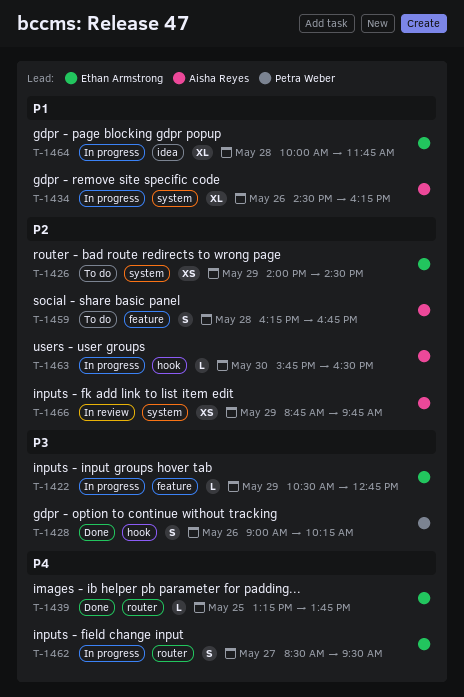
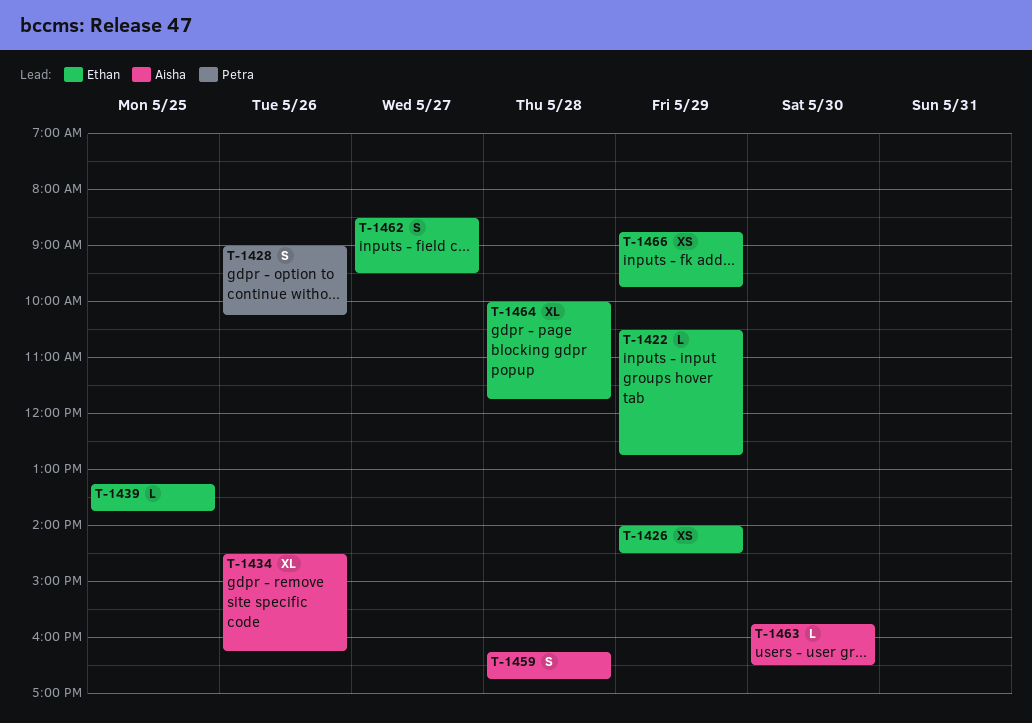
T-1466, owner: Aisha Reyes -> Ethan Armstrong

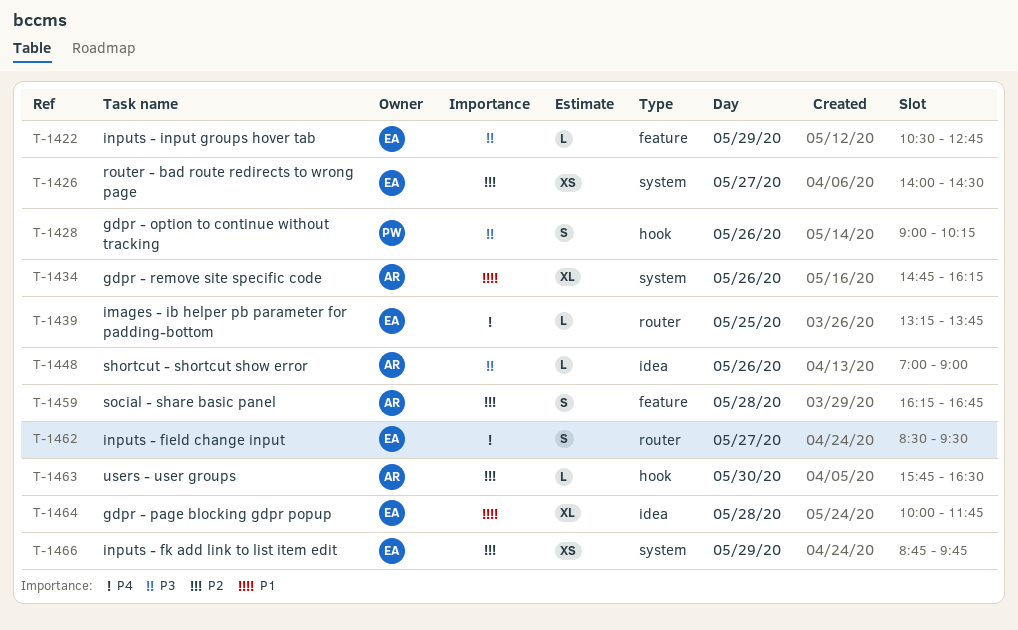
T-1426, day: May 29 -> May 27
T-1434, begins: 14:30 -> 14:45
T-1448: none -> present

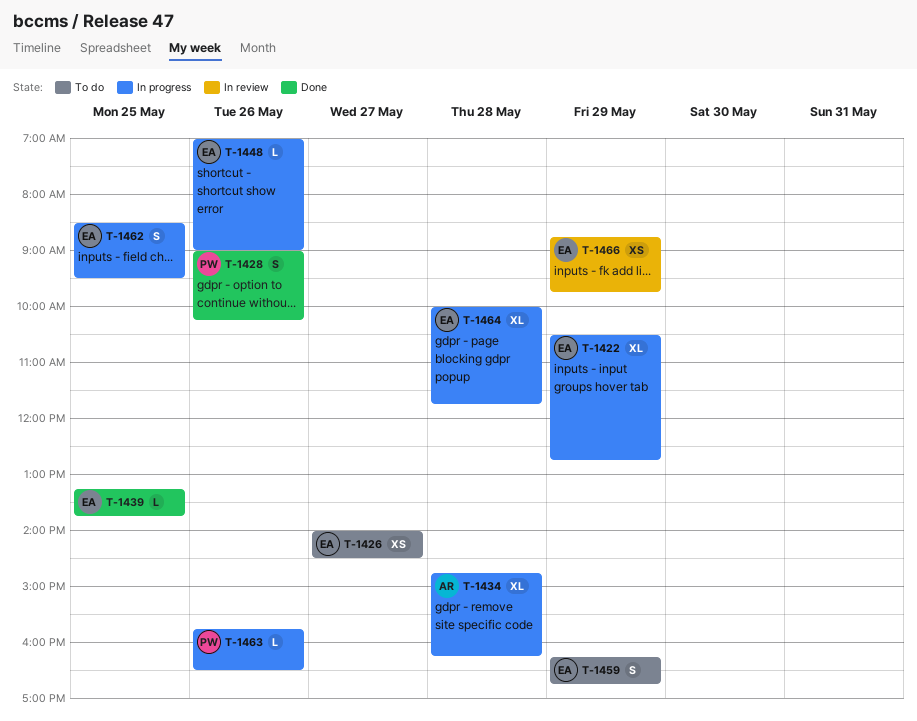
T-1422, estimate: L -> XL
T-1434, day: May 26 -> May 28
T-1448, owner: AR -> EA
T-1459, owner: AR -> EA
T-1459, day: May 28 -> May 29
T-1462, day: May 27 -> May 25
T-1463, owner: AR -> PW
T-1463, day: May 30 -> May 26

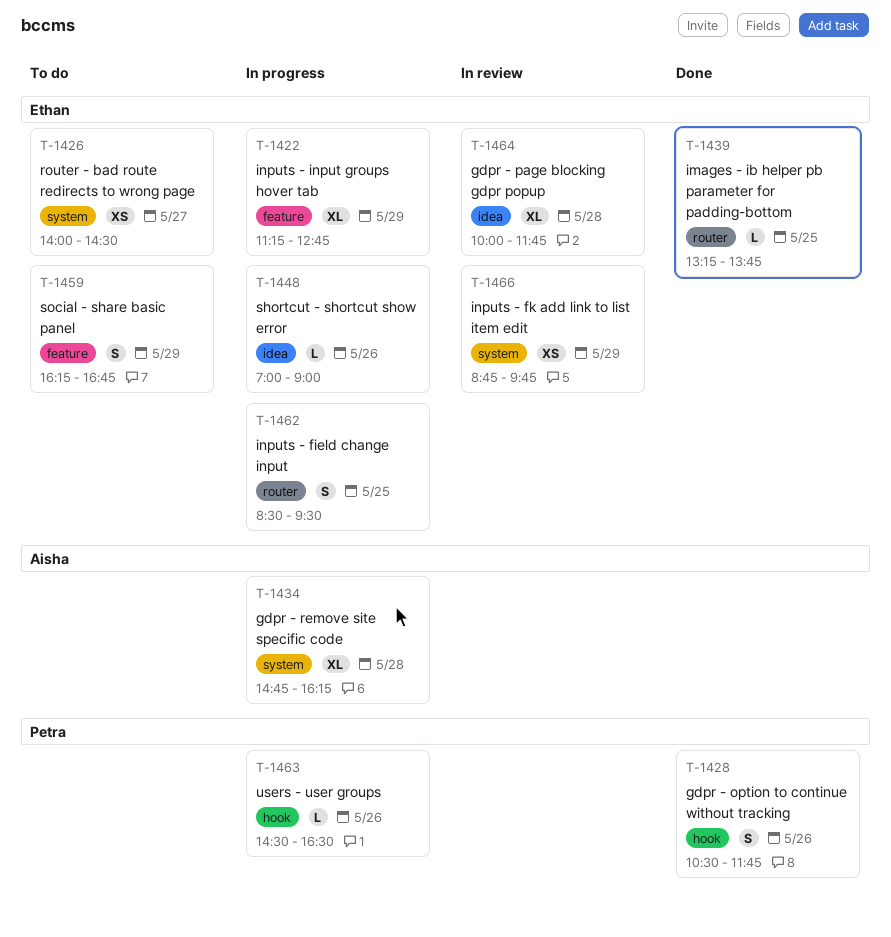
T-1422, begins: 10:30 -> 11:15
T-1428, begins: 09:00 -> 10:30
T-1428, ends: 10:15 -> 11:45
T-1463, begins: 15:45 -> 14:30
T-1464, status: In progress -> In review

